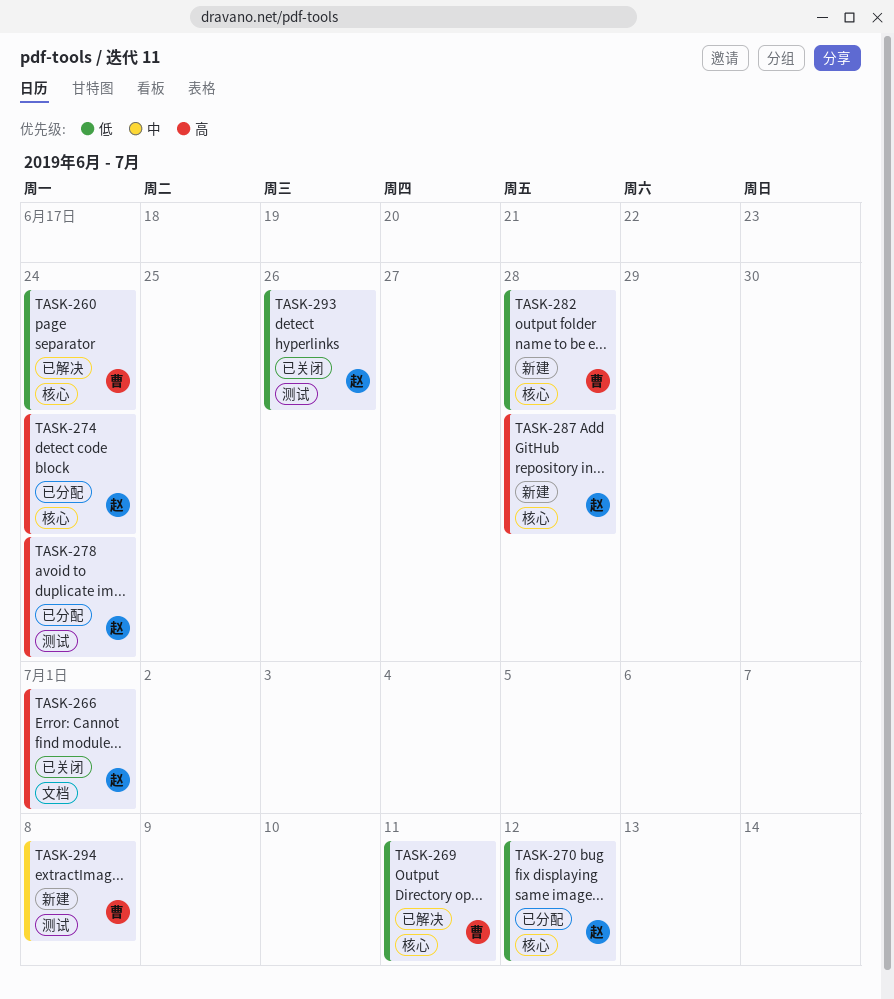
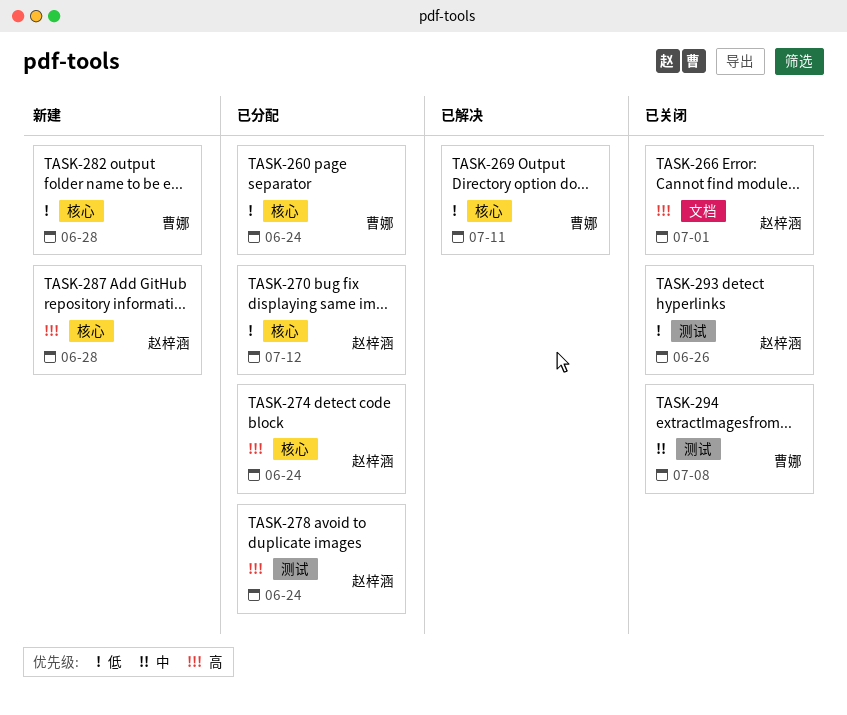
TASK-260, status: 已解决 -> 已分配
TASK-294, status: 新建 -> 已关闭

